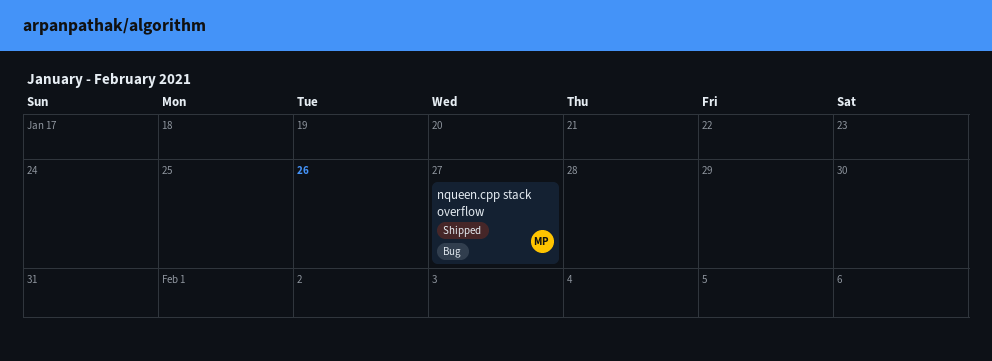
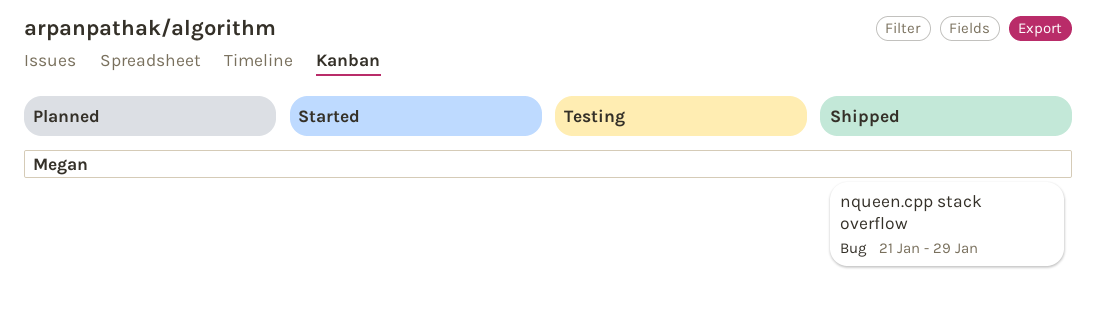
nqueen.cpp stack overflow, due: Jan 27 -> Jan 29

